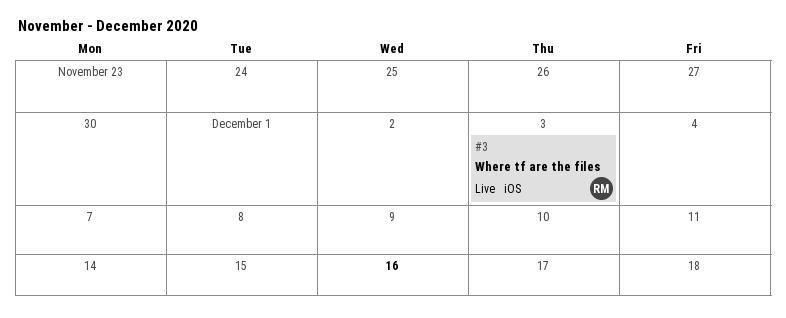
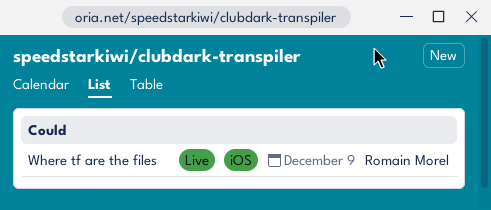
Where tf are the files, due: Dec 3 -> Dec 9

